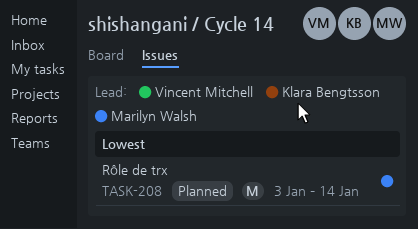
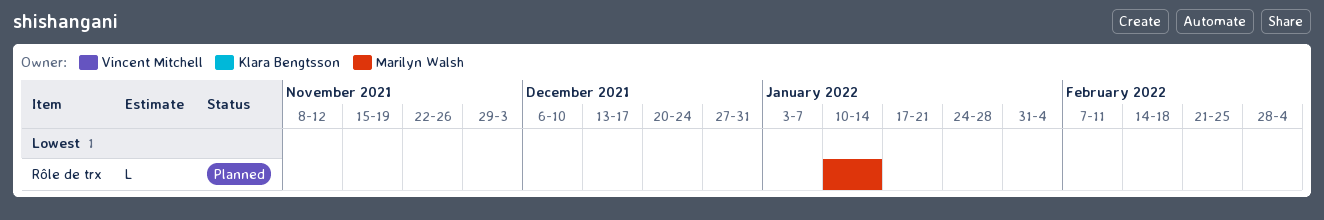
Rôle de trx, estimate: M -> L
Rôle de trx, start: Jan 3 -> Jan 10

